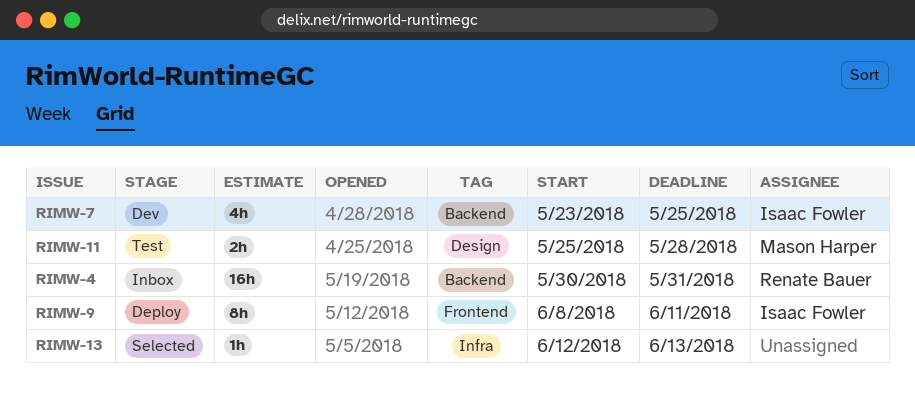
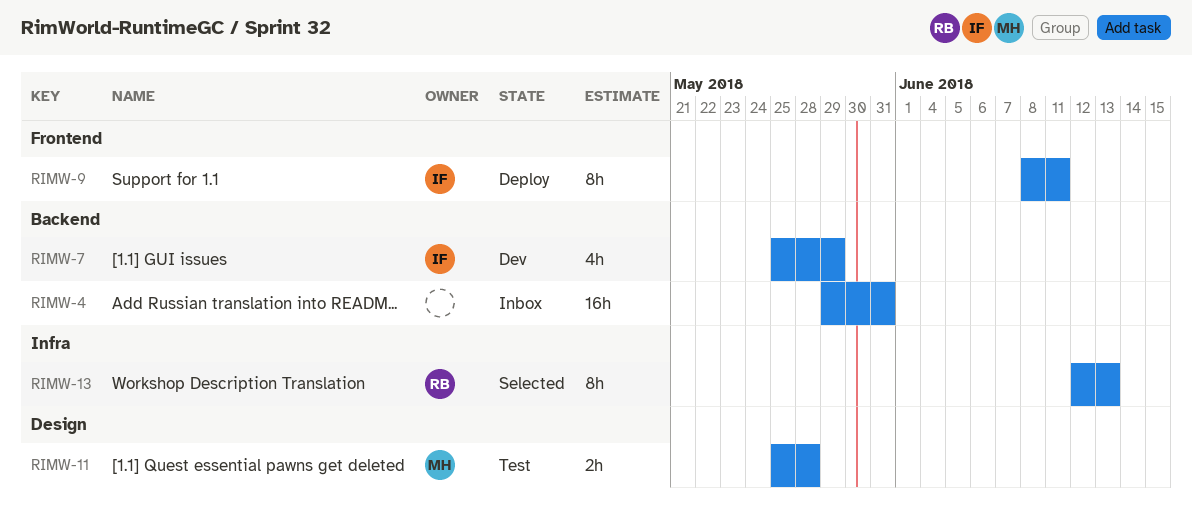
RIMW-4, owner: Renate Bauer -> none
RIMW-4, start: May 30 -> May 29
RIMW-7, start: May 23 -> May 25
RIMW-7, due: May 25 -> May 29
RIMW-13, owner: none -> Renate Bauer
RIMW-13, estimate: 1h -> 8h

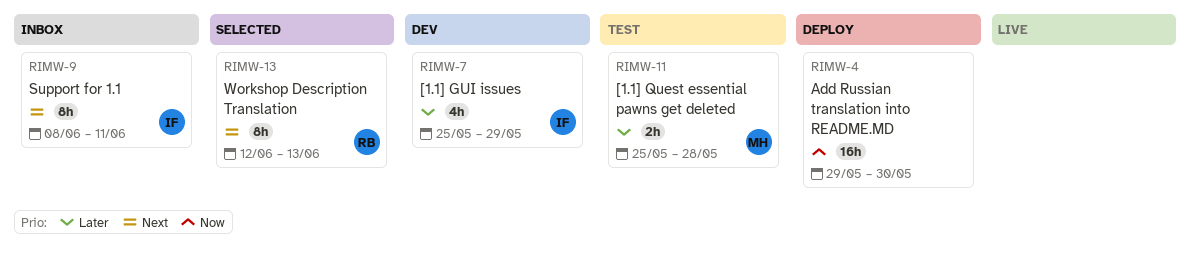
RIMW-4, status: Inbox -> Deploy
RIMW-4, due: May 31 -> May 30
RIMW-9, status: Deploy -> Inbox

